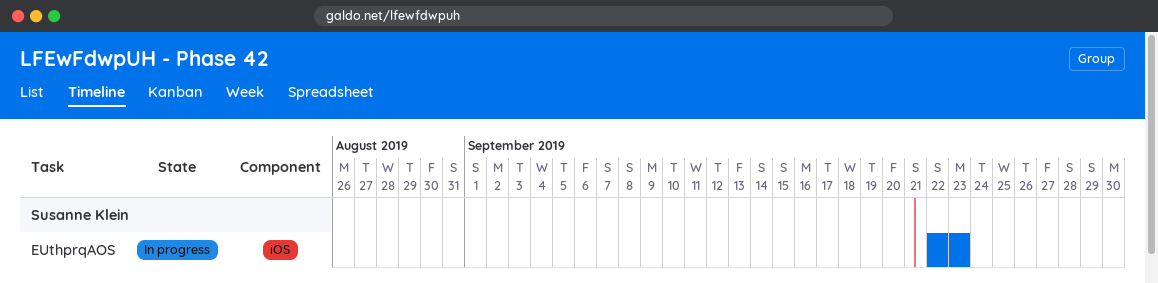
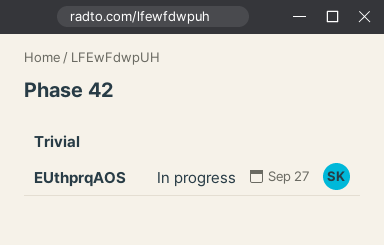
EUthprqAOS, due: Sep 23 -> Sep 27

